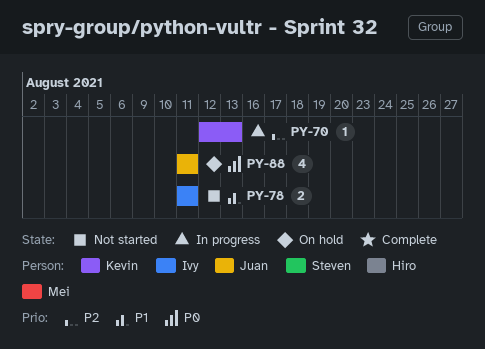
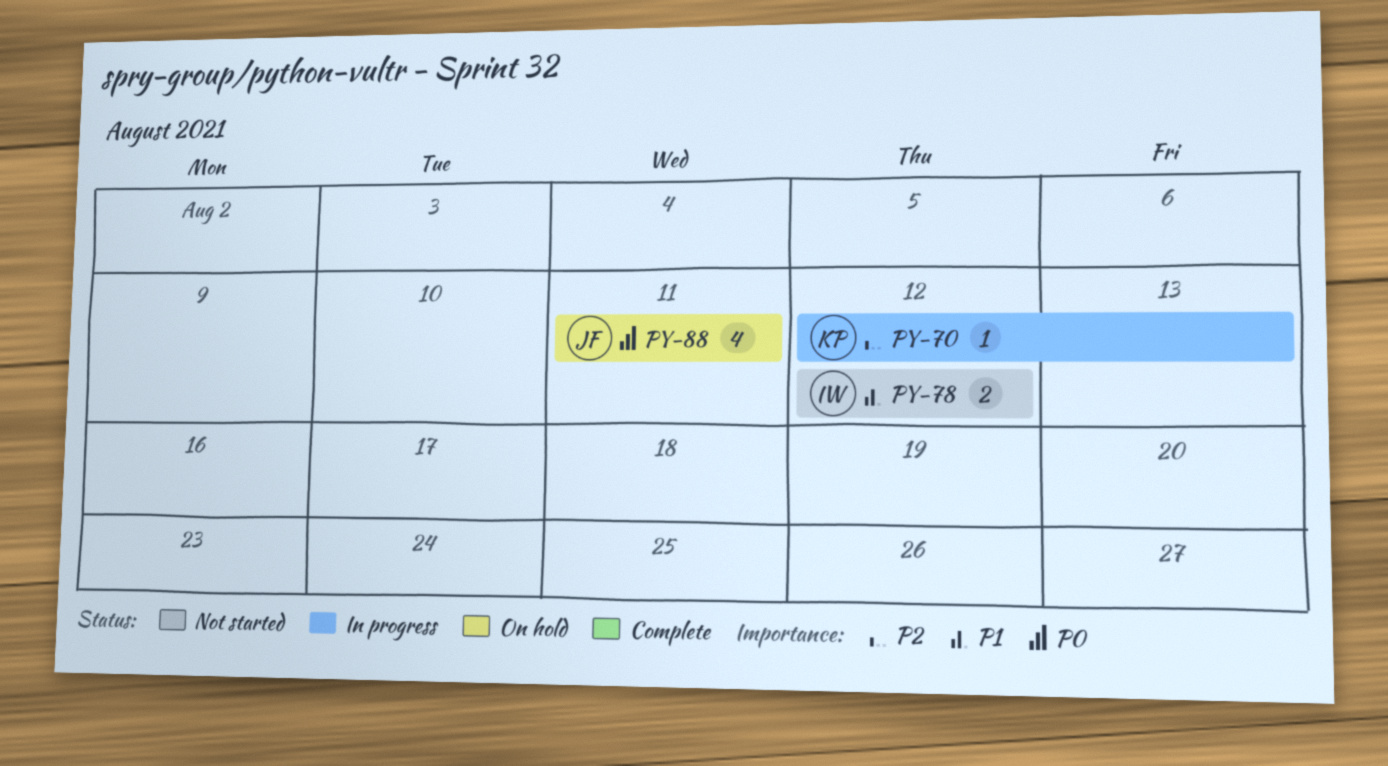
PY-78, start: Aug 11 -> Aug 12
PY-78, due: Aug 11 -> Aug 12

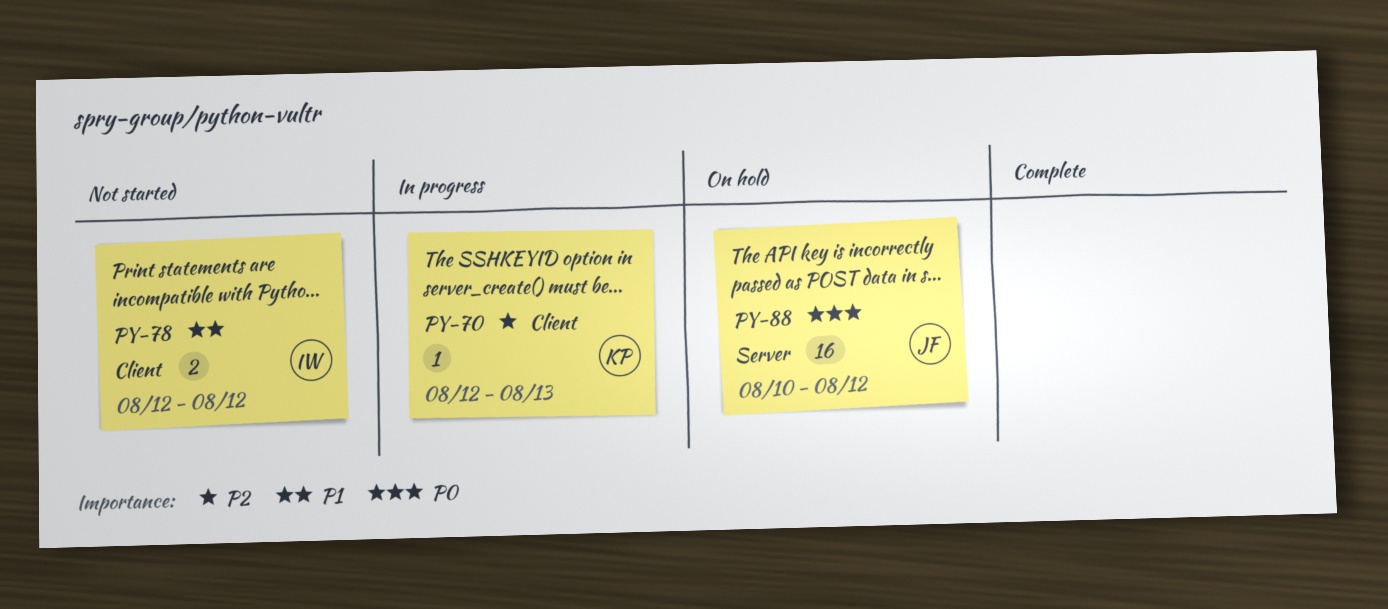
PY-88, estimate: 4 -> 16
PY-88, start: Aug 11 -> Aug 10
PY-88, due: Aug 11 -> Aug 12

